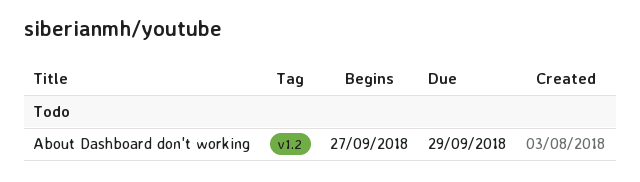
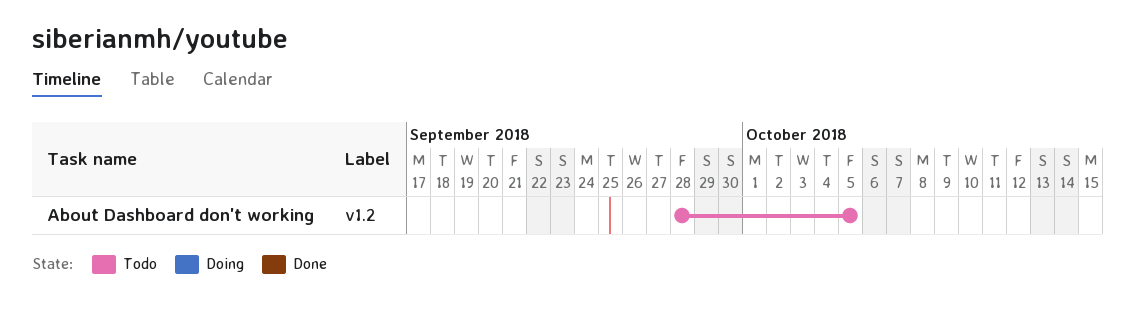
About Dashboard don't working, start: Sep 27 -> Sep 28
About Dashboard don't working, due: Sep 29 -> Oct 5

